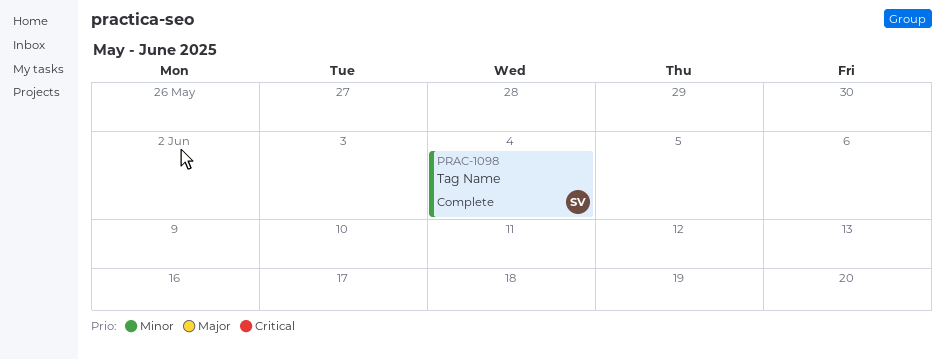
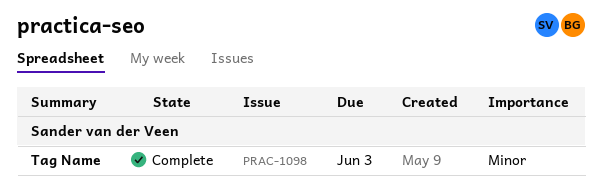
PRAC-1098, due: Jun 4 -> Jun 3

